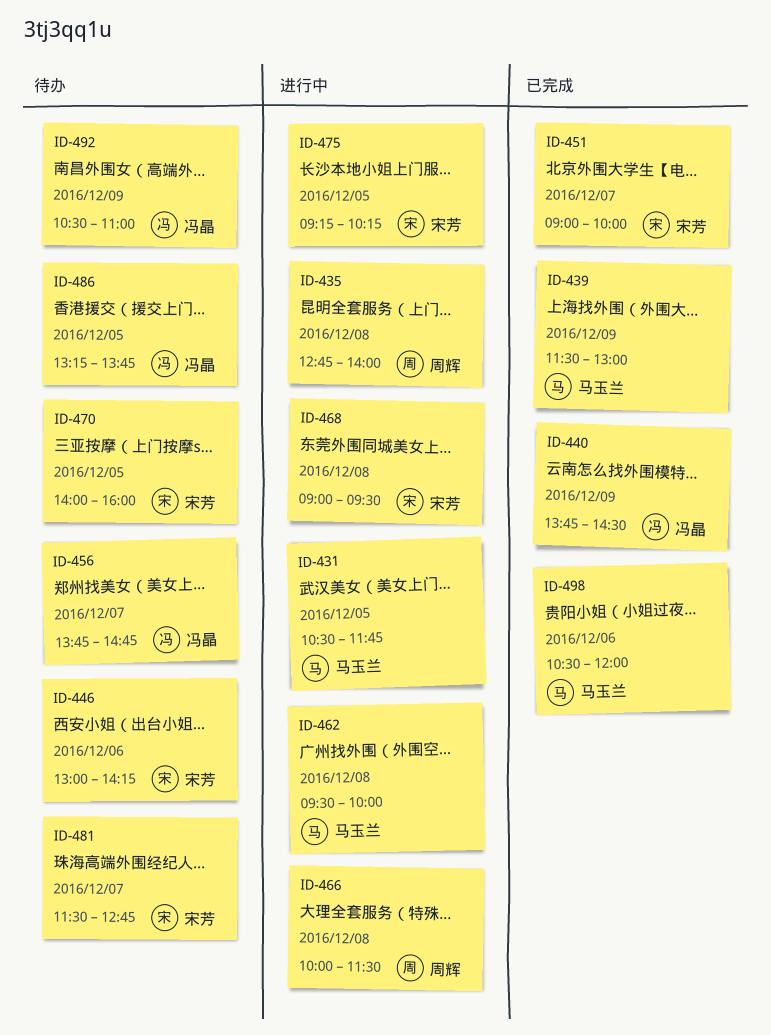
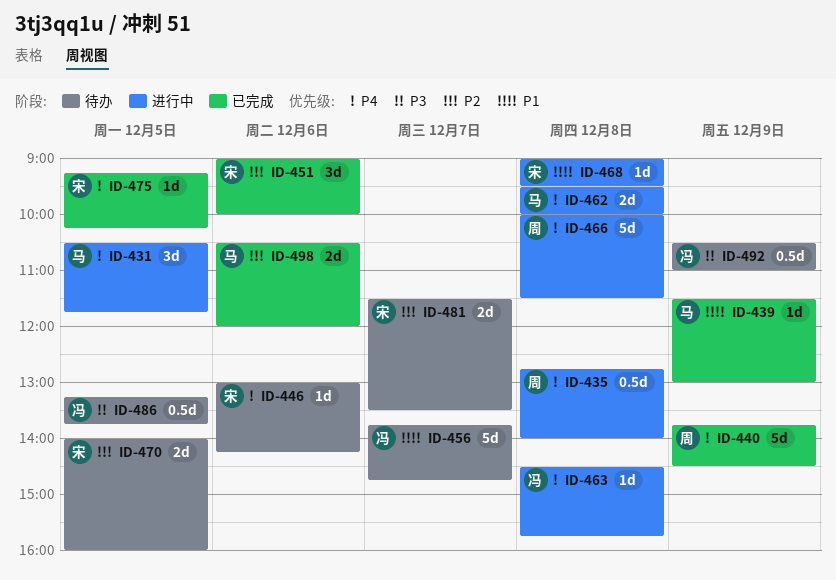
ID-440, owner: 冯晶 -> 周辉
ID-451, day: Dec 7 -> Dec 6
ID-463: none -> present
ID-475, status: 进行中 -> 已完成
ID-481, ends: 12:45 -> 13:30

